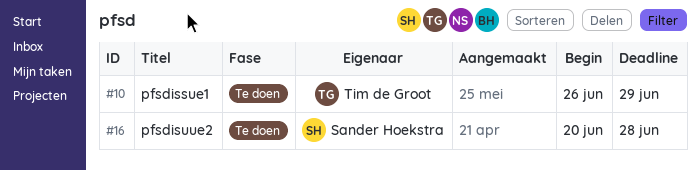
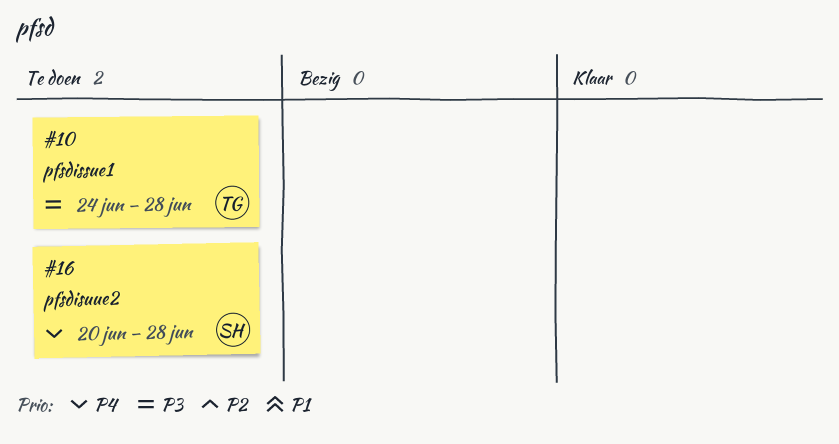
#10, start: Jun 26 -> Jun 24
#10, due: Jun 29 -> Jun 28

